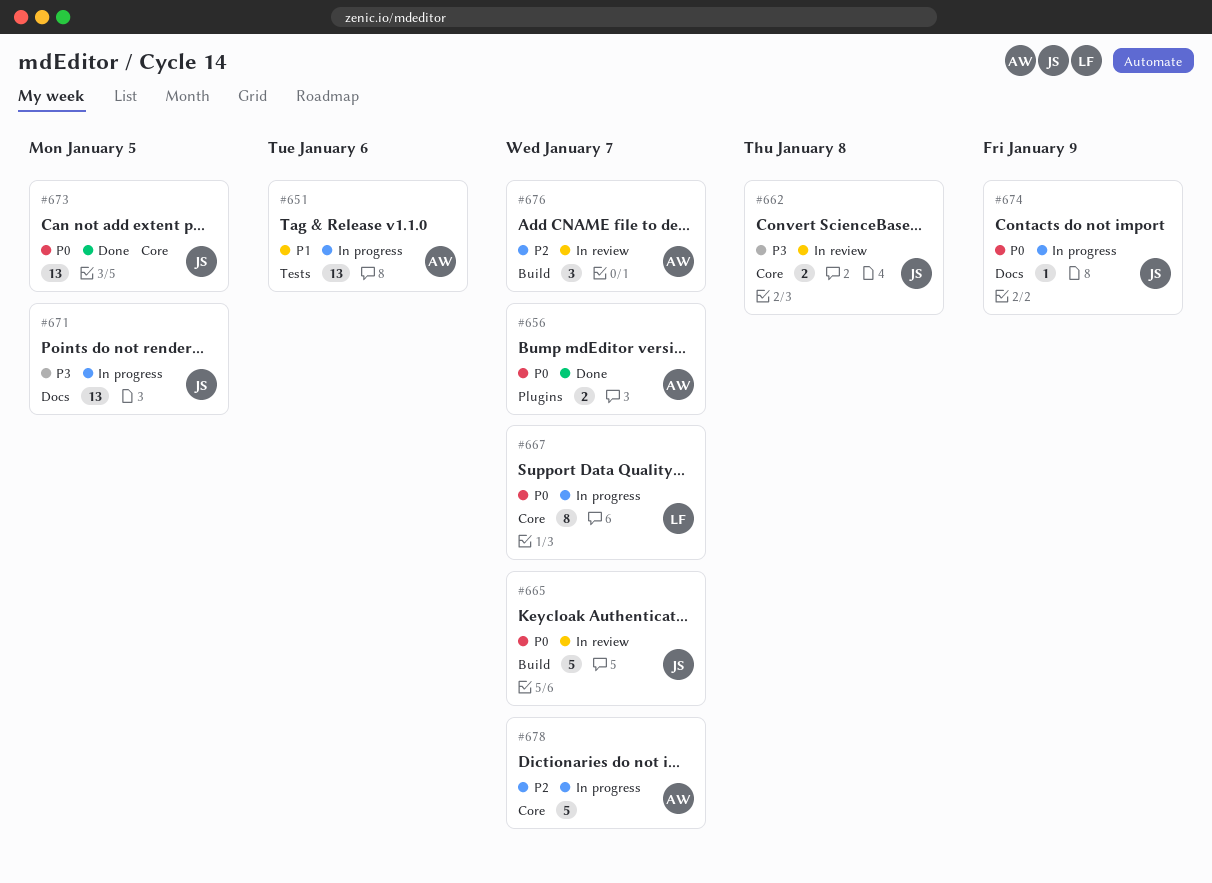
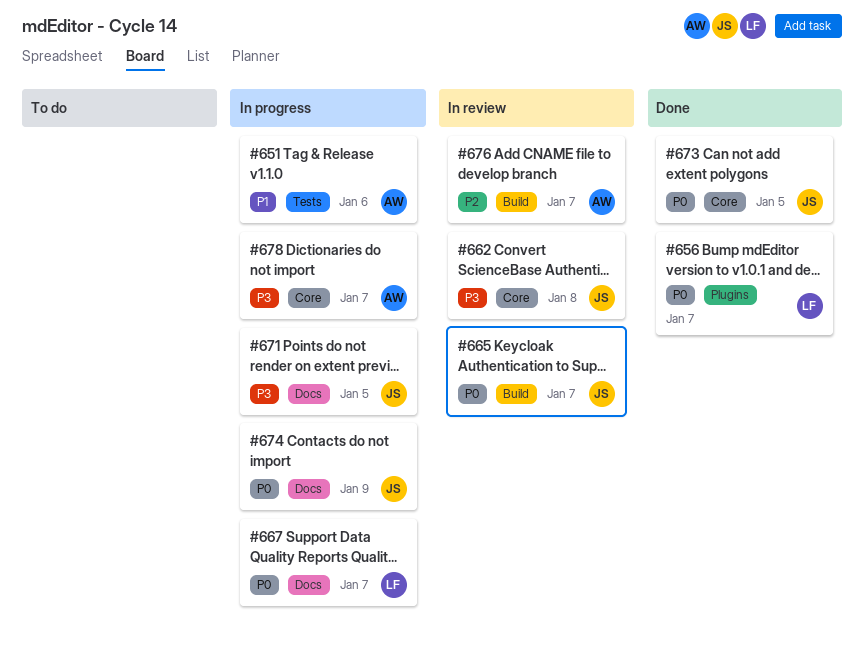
#656, owner: AW -> LF
#667, label: Core -> Docs
#678, priority: P2 -> P3

